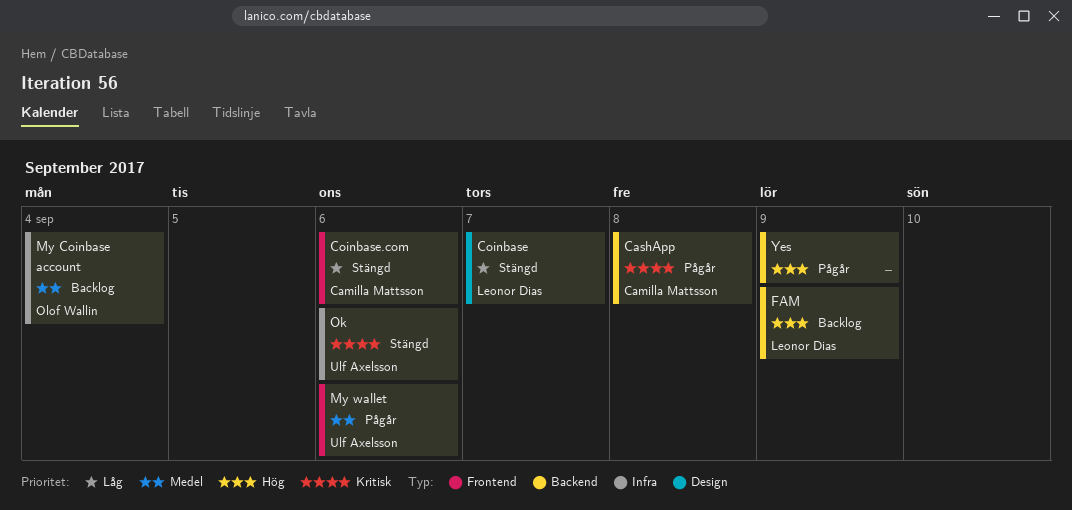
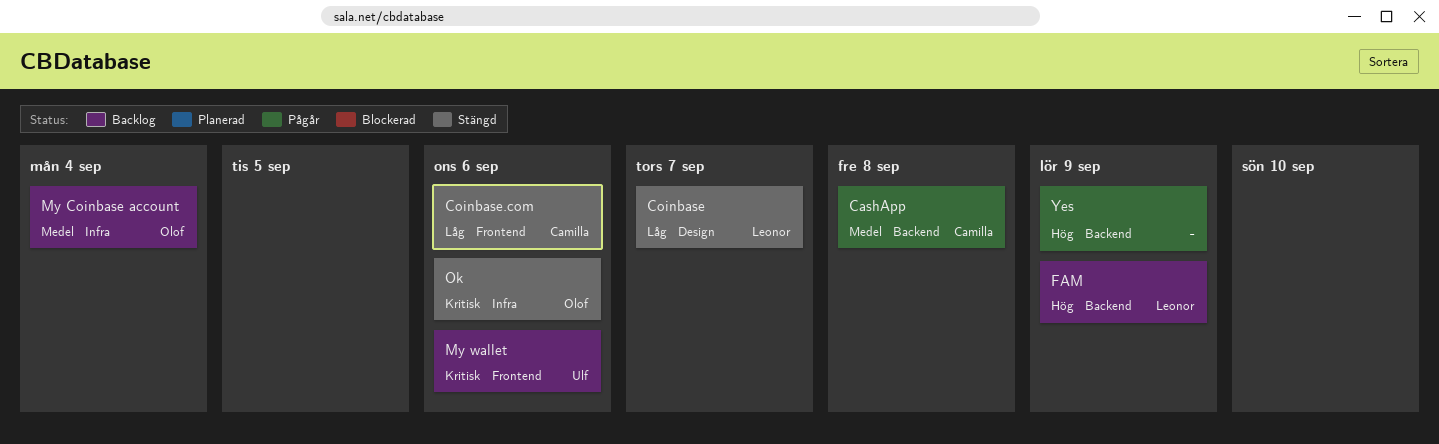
CashApp, priority: Kritisk -> Medel
My wallet, status: Pågår -> Backlog
My wallet, priority: Medel -> Kritisk
Ok, owner: Ulf Axelsson -> Olof Wallin

